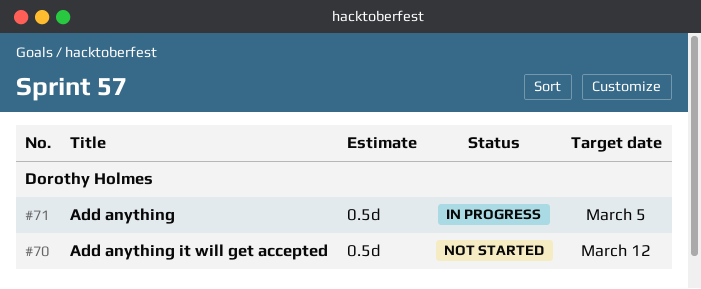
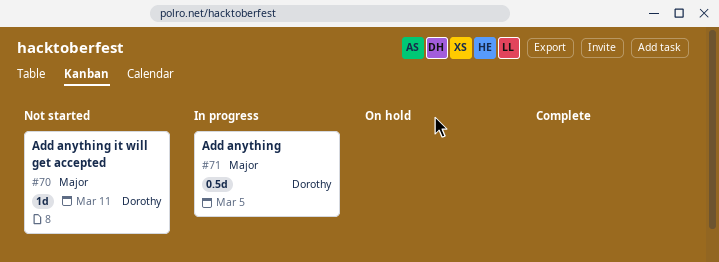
#70, estimate: 0.5d -> 1d
#70, due: Mar 12 -> Mar 11

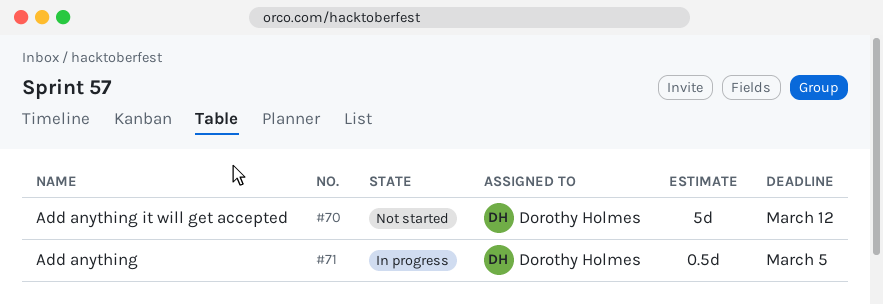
#70, estimate: 1d -> 5d
#70, due: Mar 11 -> Mar 12

